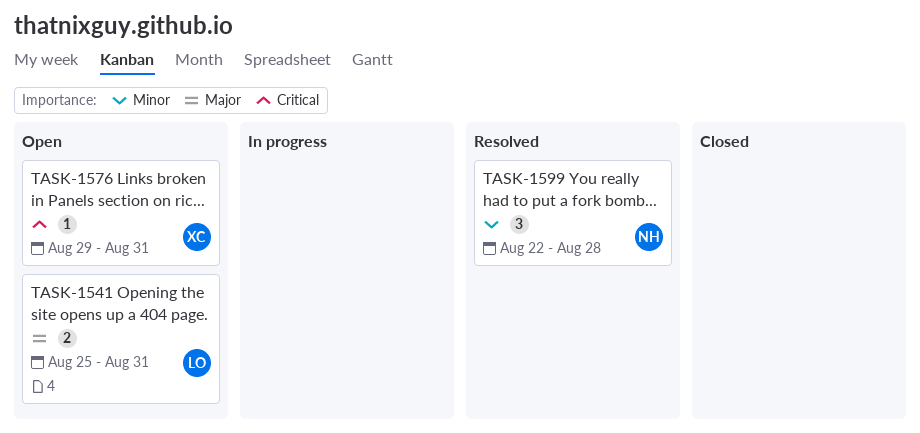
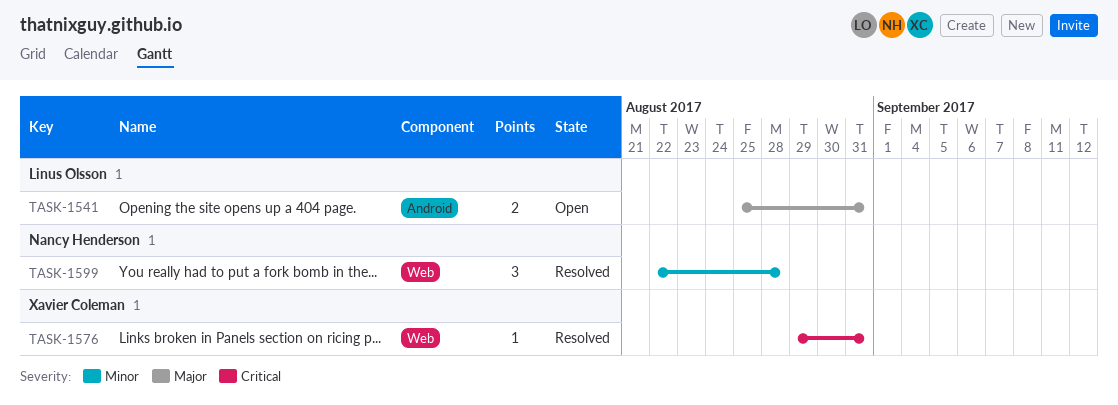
TASK-1576, status: Open -> Resolved

